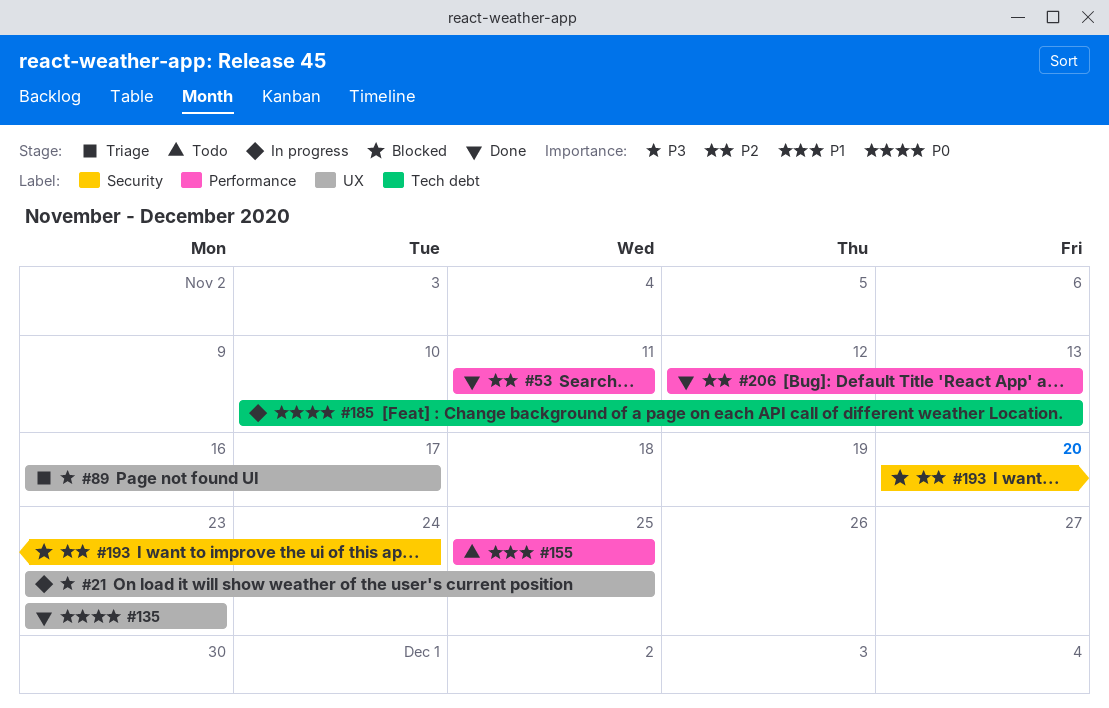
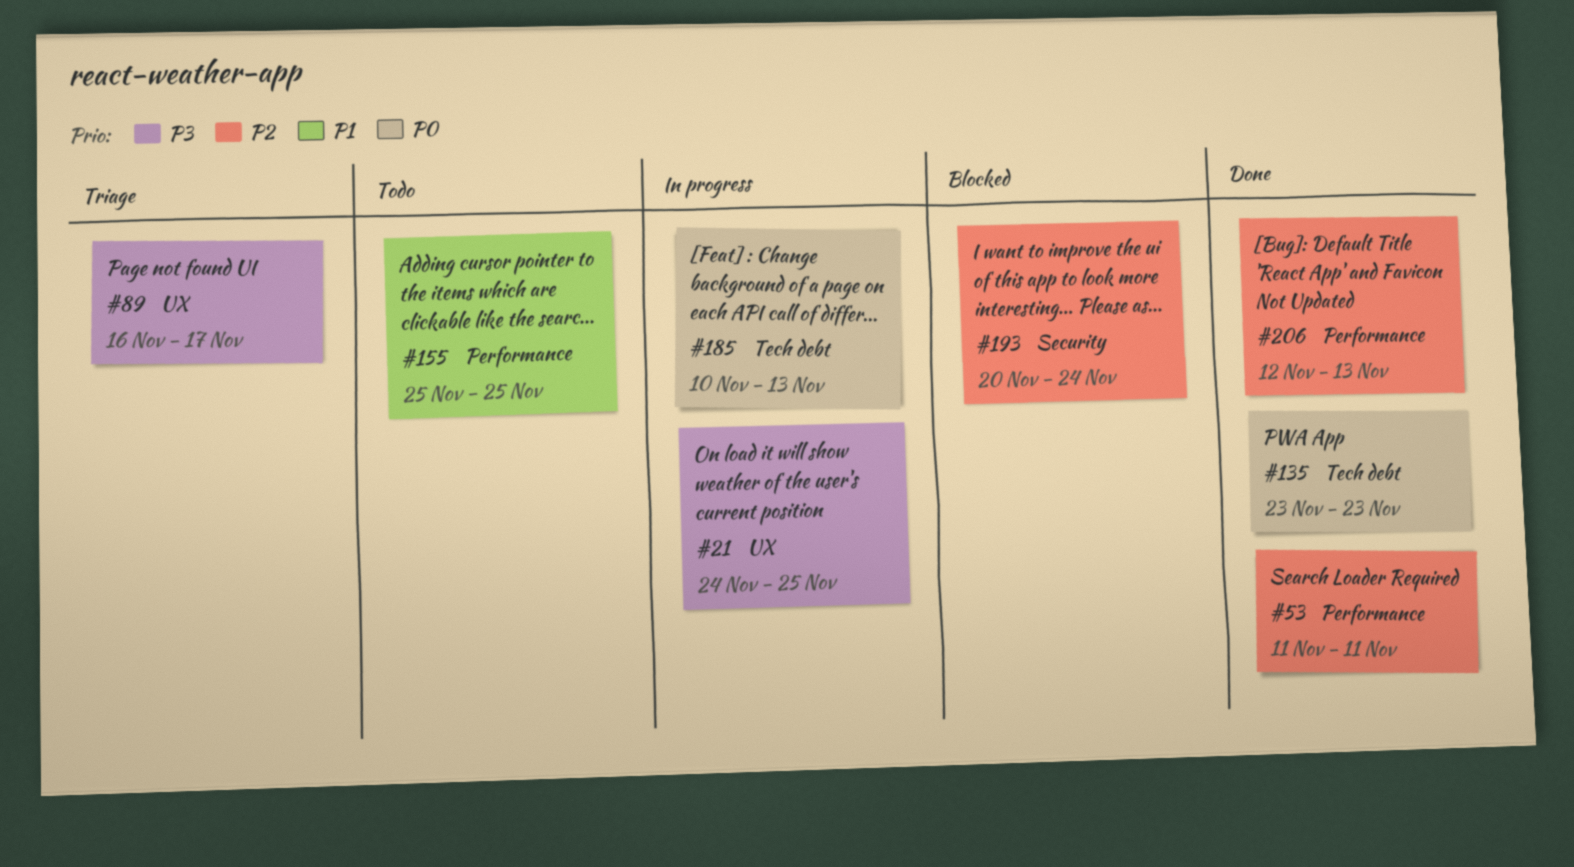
#21, start: Nov 23 -> Nov 24
#135, label: UX -> Tech debt

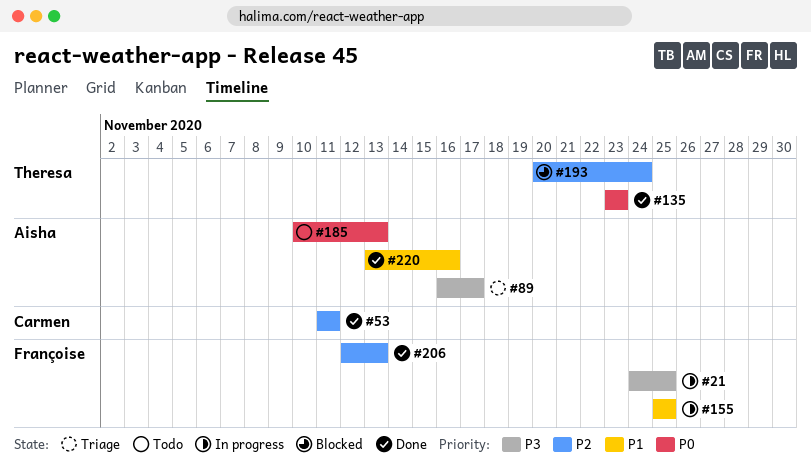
#155, status: Todo -> In progress
#185, status: In progress -> Todo
#220: none -> present

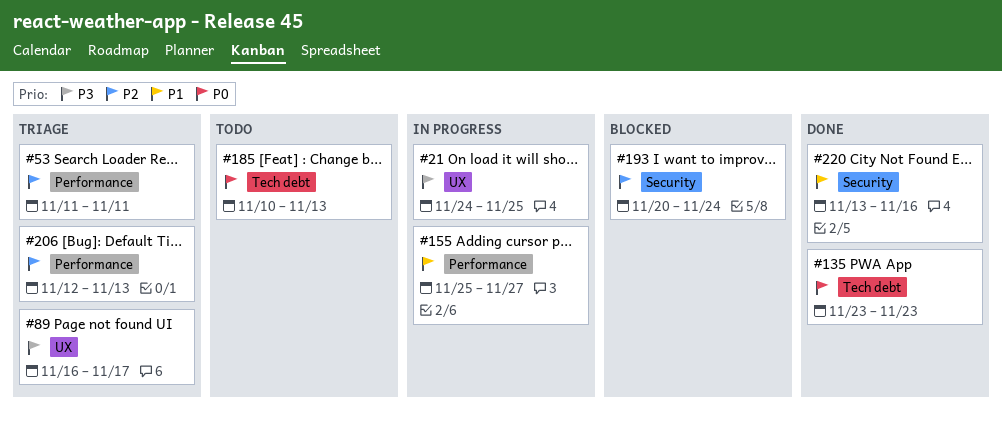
#53, status: Done -> Triage
#155, due: Nov 25 -> Nov 27
#206, status: Done -> Triage

